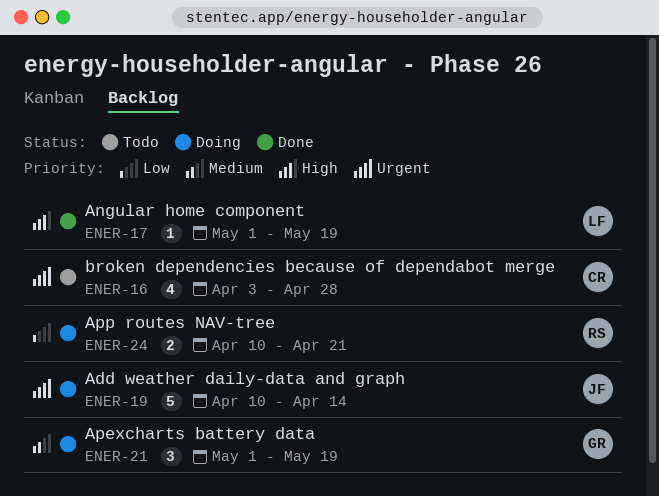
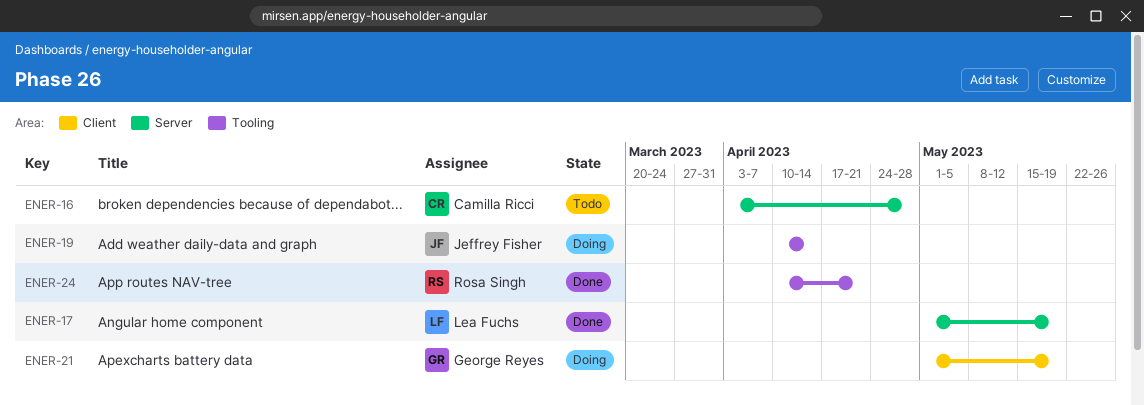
ENER-24, status: Doing -> Done

